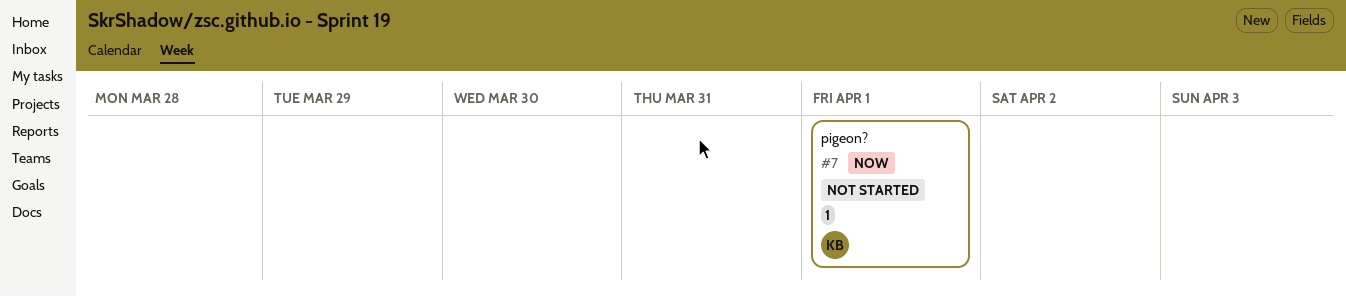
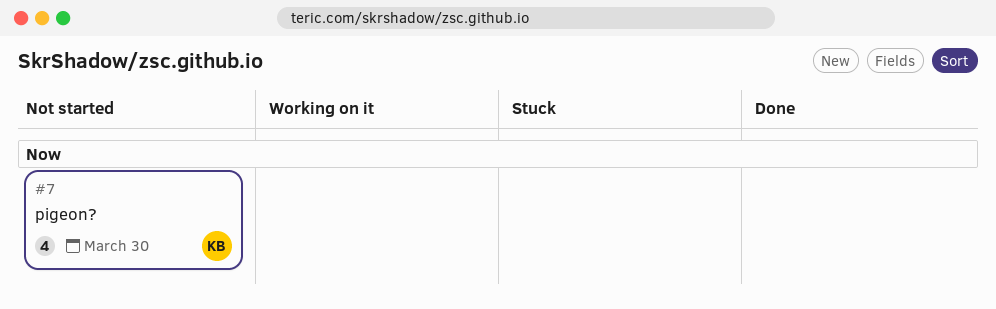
#7, estimate: 1 -> 4
#7, due: Apr 1 -> Mar 30

